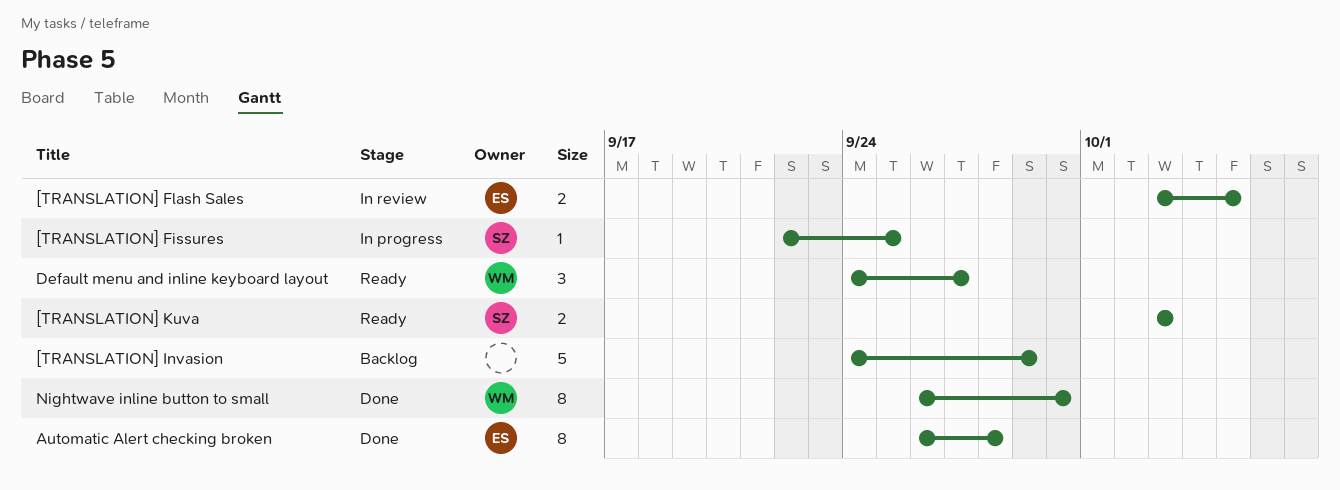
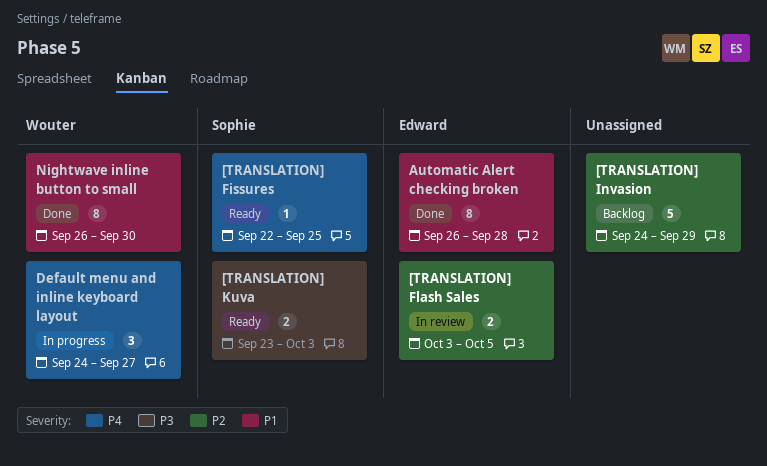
[TRANSLATION] Fissures, status: In progress -> Ready
[TRANSLATION] Kuva, start: Oct 3 -> Sep 23
Default menu and inline keyboard layout, status: Ready -> In progress

